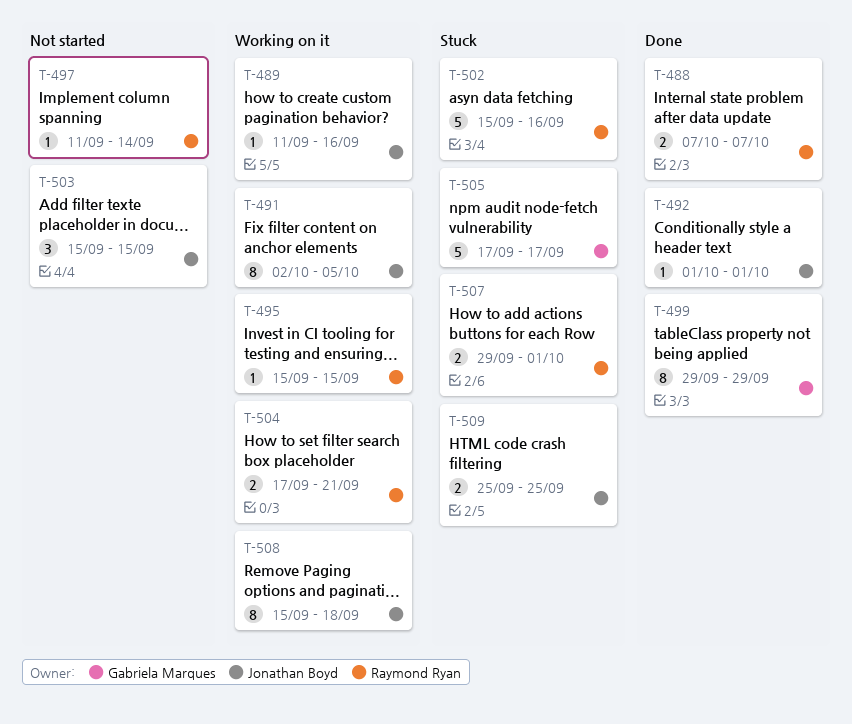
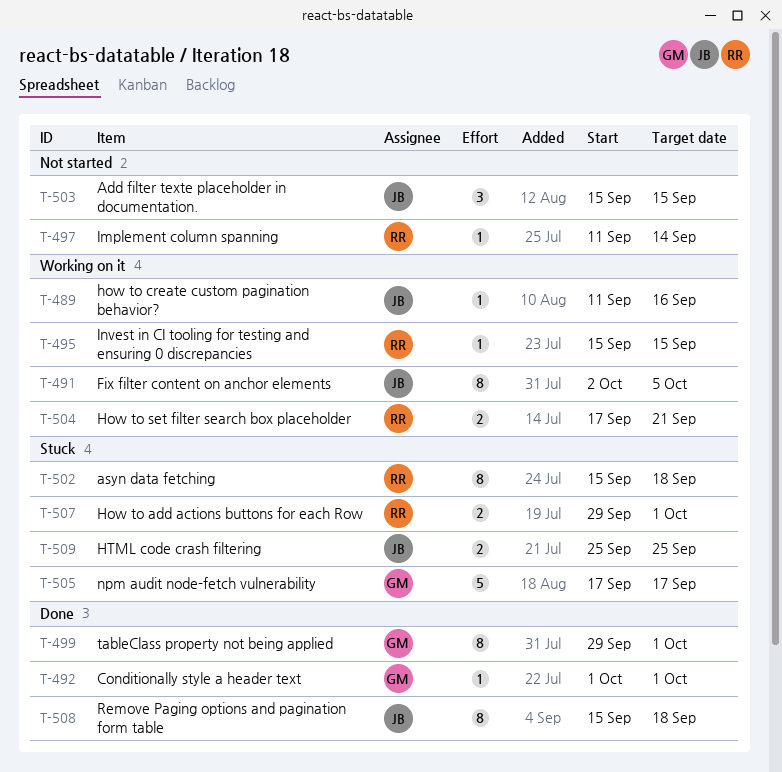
T-488: present -> none
T-492, owner: Jonathan Boyd -> Gabriela Marques
T-499, due: Sep 29 -> Oct 1
T-502, estimate: 5 -> 8
T-502, due: Sep 16 -> Sep 18
T-508, status: Working on it -> Done

